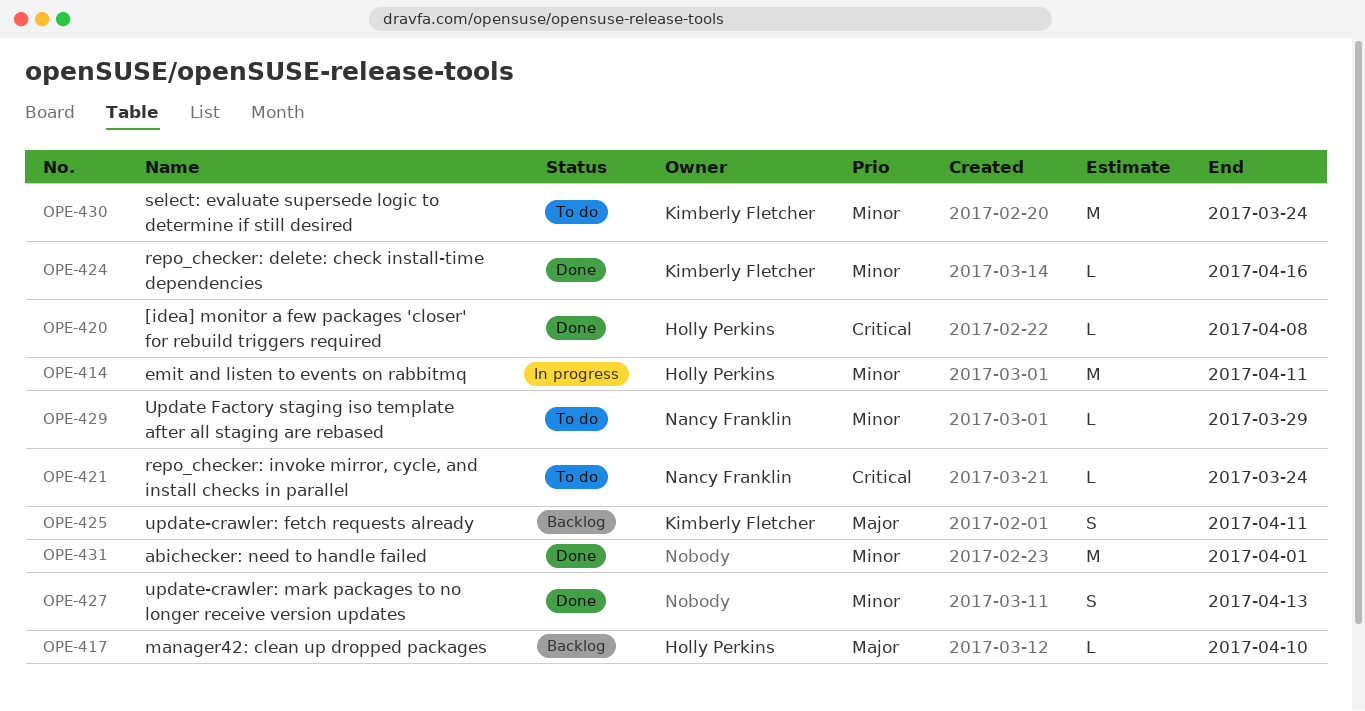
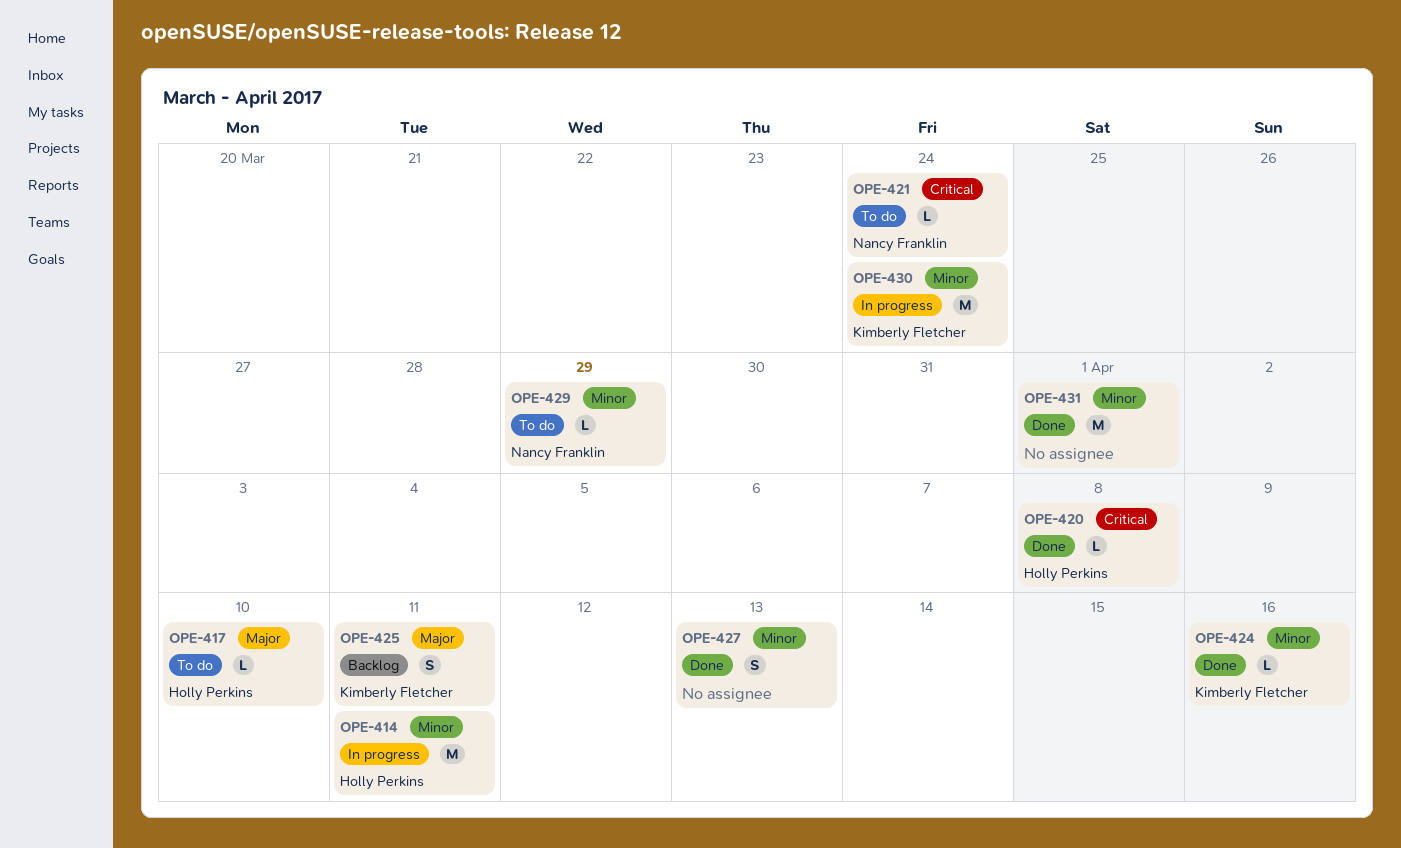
OPE-417, status: Backlog -> To do
OPE-430, status: To do -> In progress

